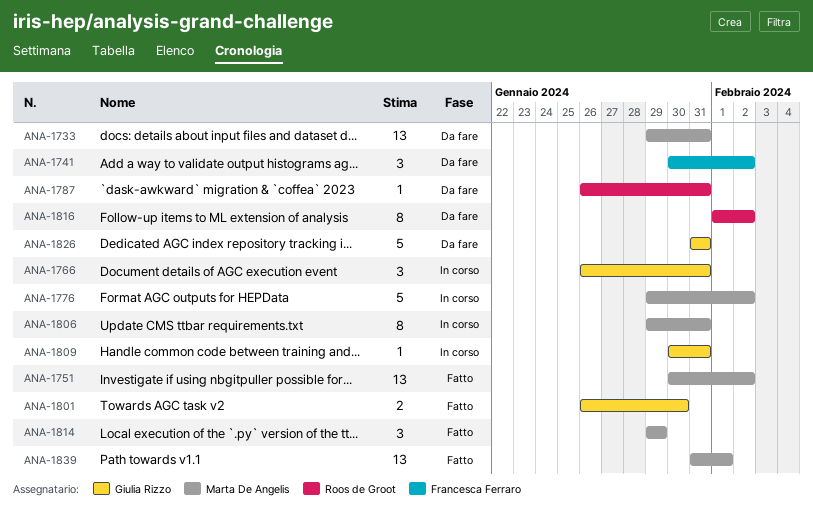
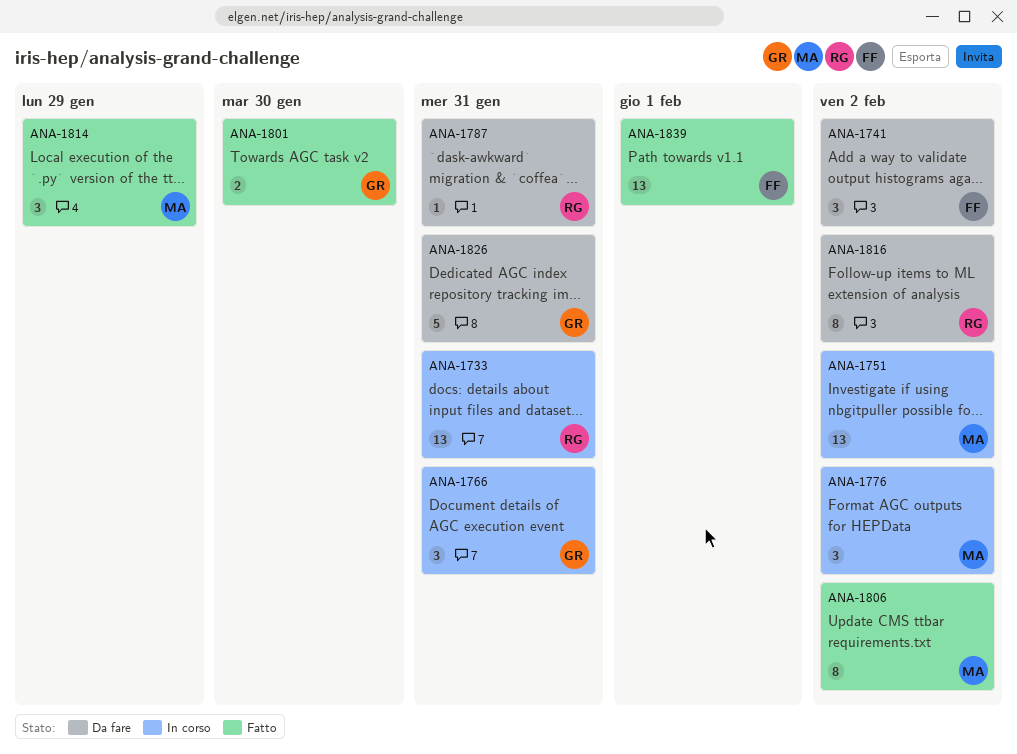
ANA-1733, status: Da fare -> In corso
ANA-1733, owner: Marta De Angelis -> Roos de Groot
ANA-1751, status: Fatto -> In corso
ANA-1776, estimate: 5 -> 3
ANA-1806, status: In corso -> Fatto
ANA-1806, due: Jan 31 -> Feb 2
ANA-1809: present -> none
ANA-1839, owner: Marta De Angelis -> Francesca Ferraro

